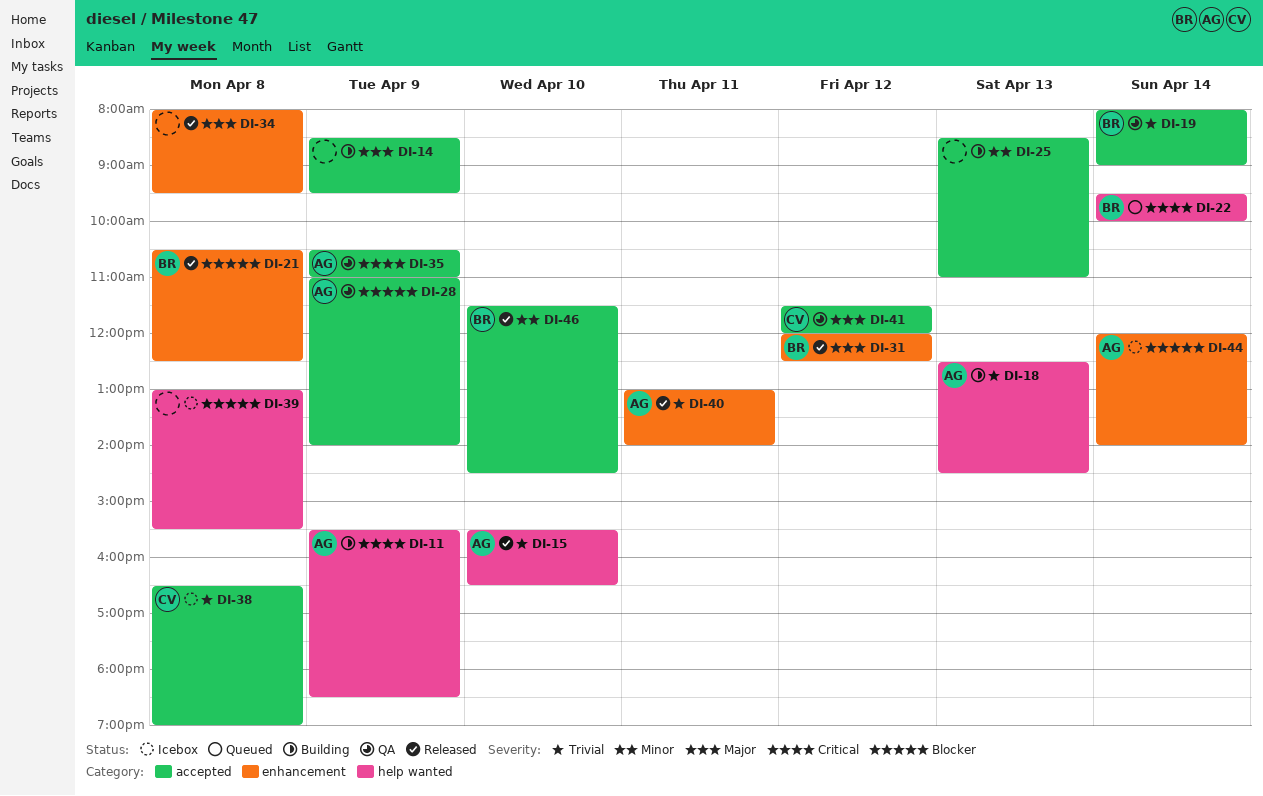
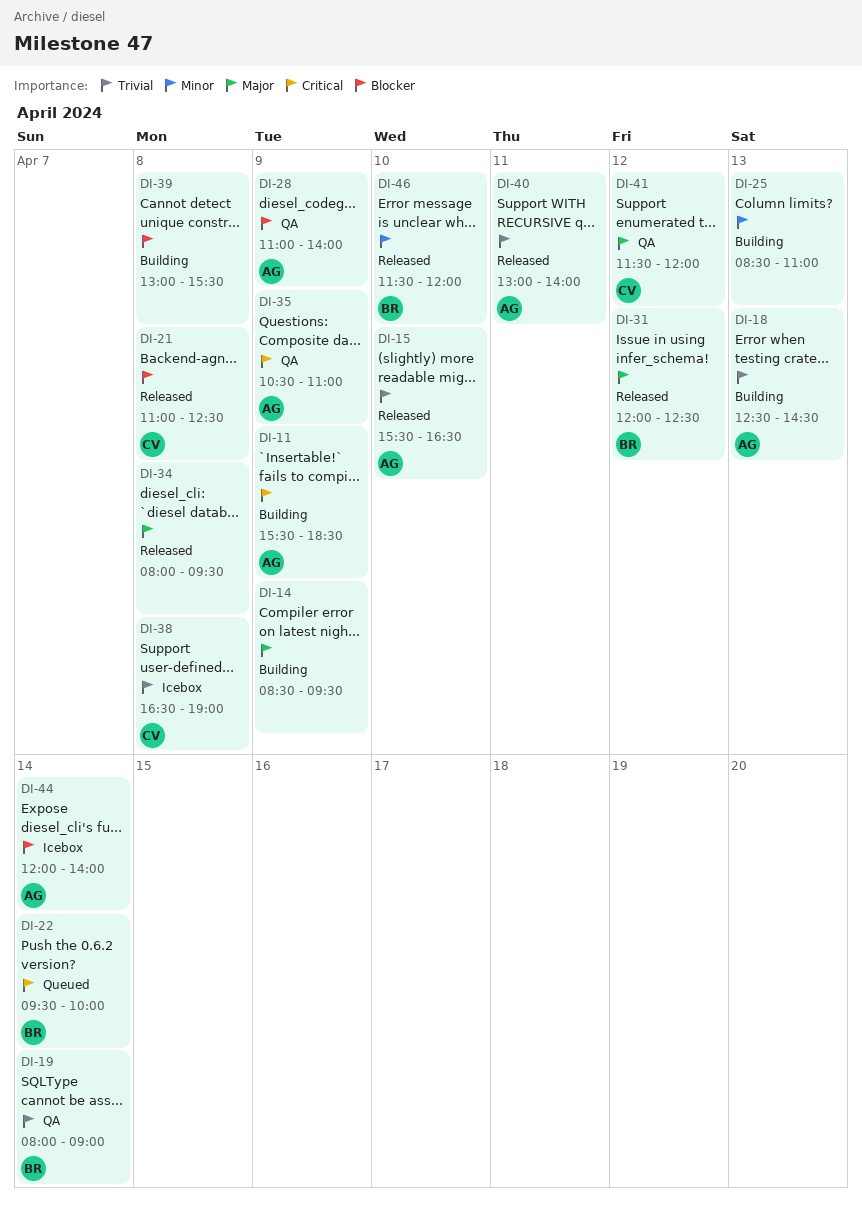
DI-21, owner: BR -> CV
DI-21, begins: 10:30 -> 11:00
DI-39, status: Icebox -> Building
DI-46, ends: 14:30 -> 12:00

